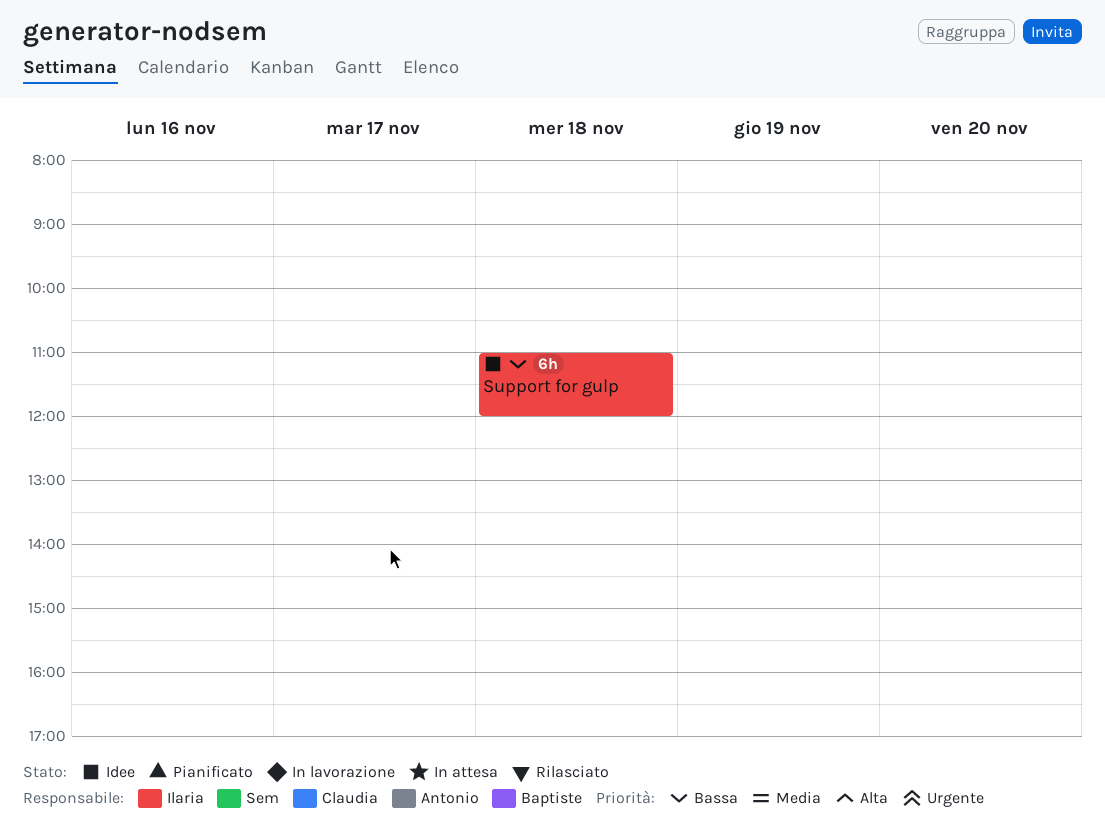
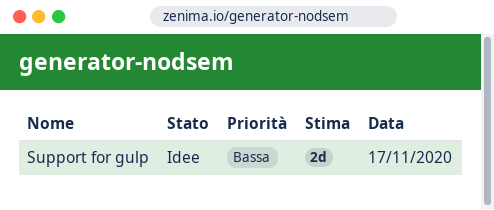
Support for gulp, estimate: 6h -> 2d
Support for gulp, day: Nov 18 -> Nov 17

